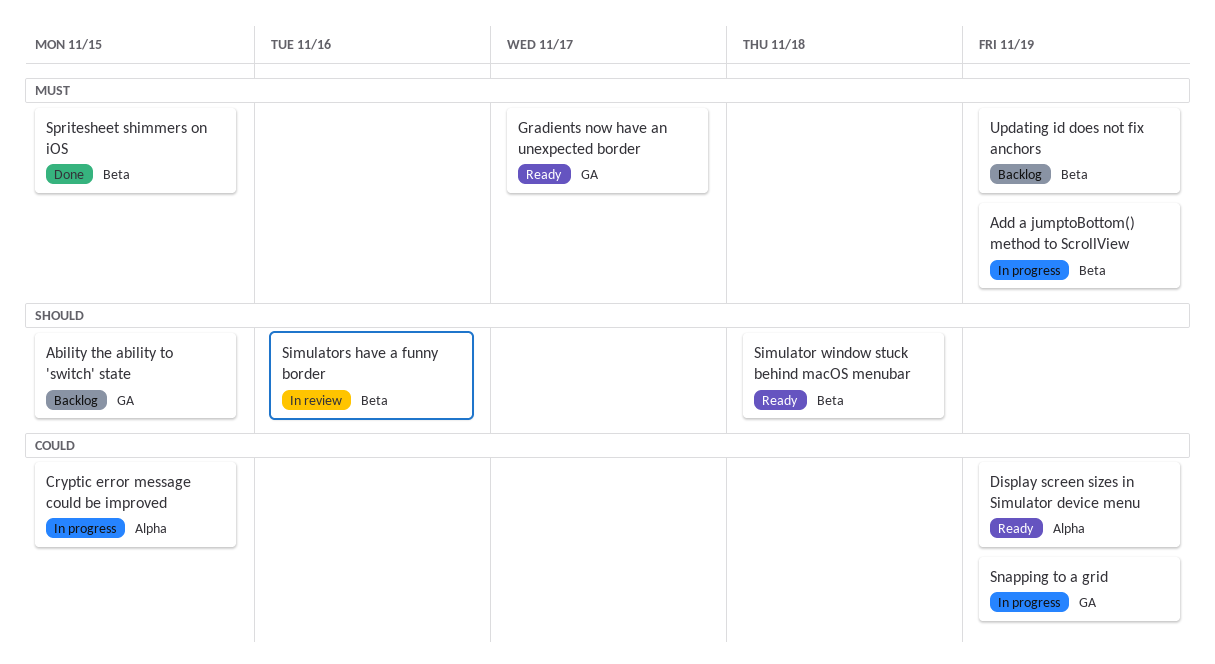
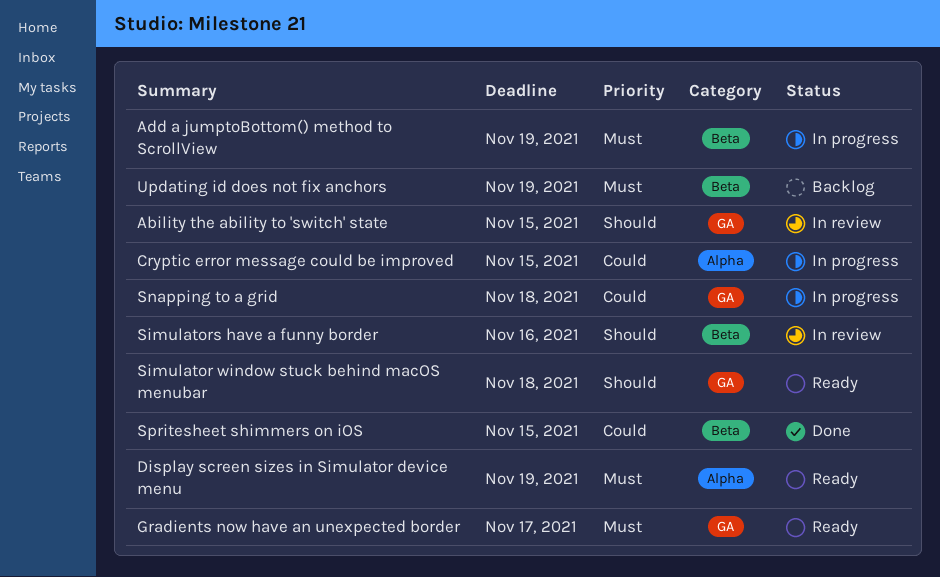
Ability the ability to 'switch' state, status: Backlog -> In review
Display screen sizes in Simulator device menu, priority: Could -> Must
Simulator window stuck behind macOS menubar, label: Beta -> GA
Snapping to a grid, due: Nov 19 -> Nov 18
Spritesheet shimmers on iOS, priority: Must -> Could

